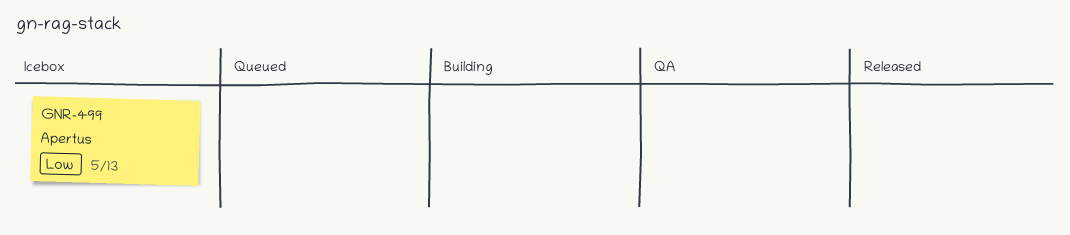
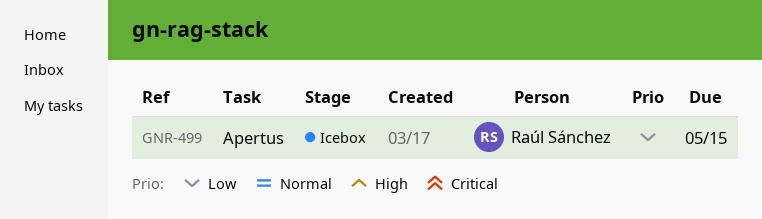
GNR-499, due: May 13 -> May 15

